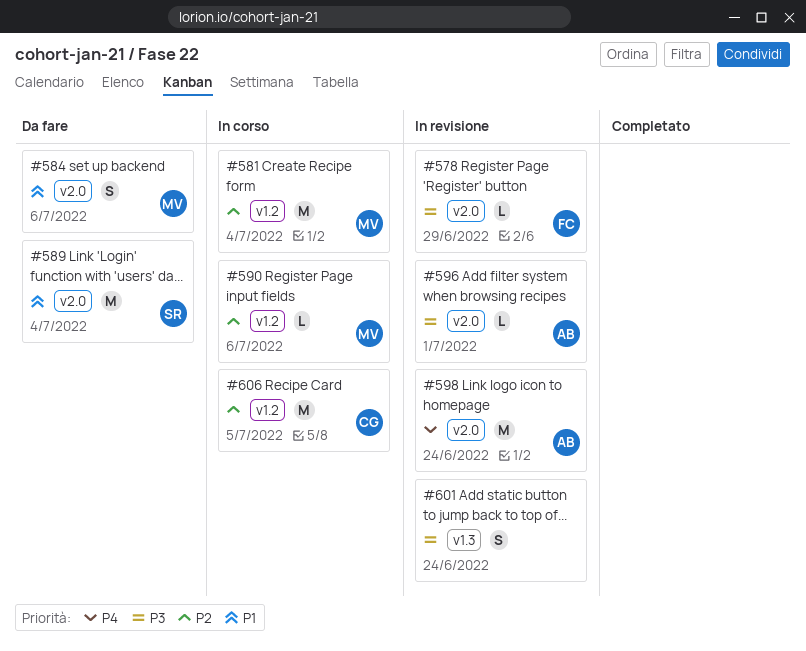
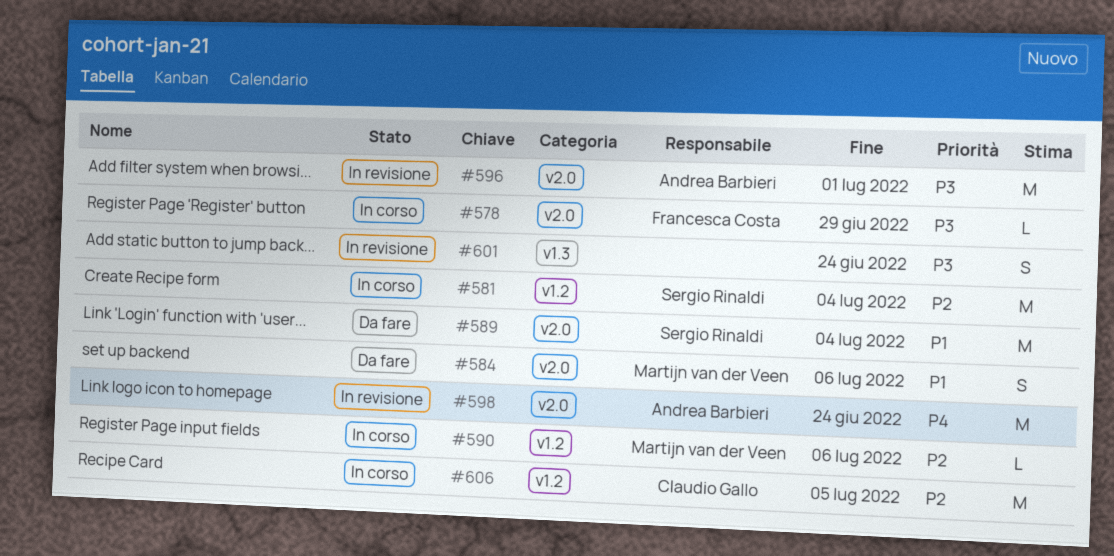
#578, status: In revisione -> In corso
#581, owner: Martijn van der Veen -> Sergio Rinaldi
#596, estimate: L -> M

